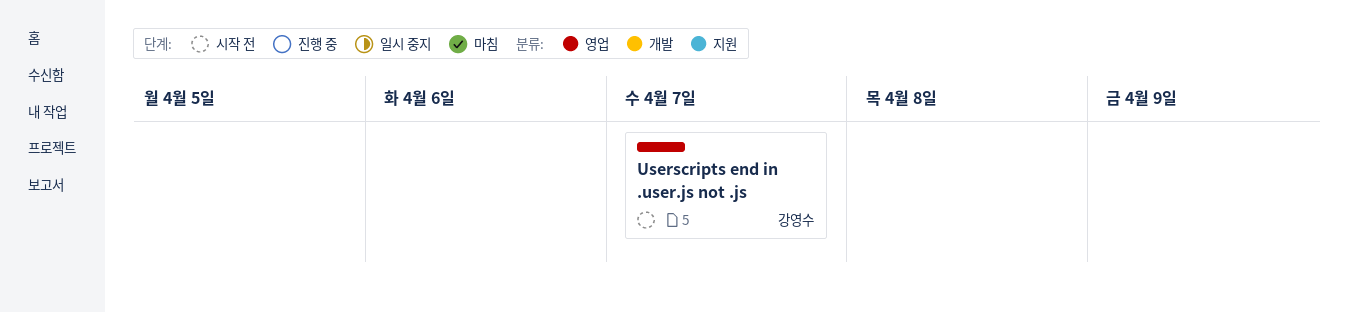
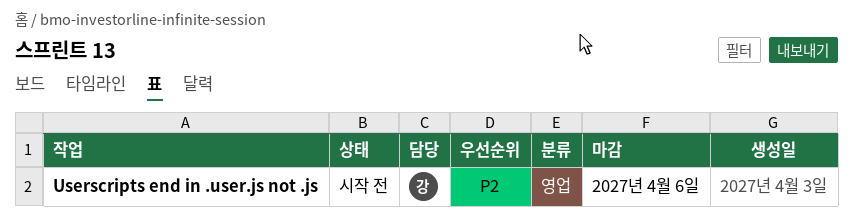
Userscripts end in .user.js not .js, due: Apr 7 -> Apr 6

